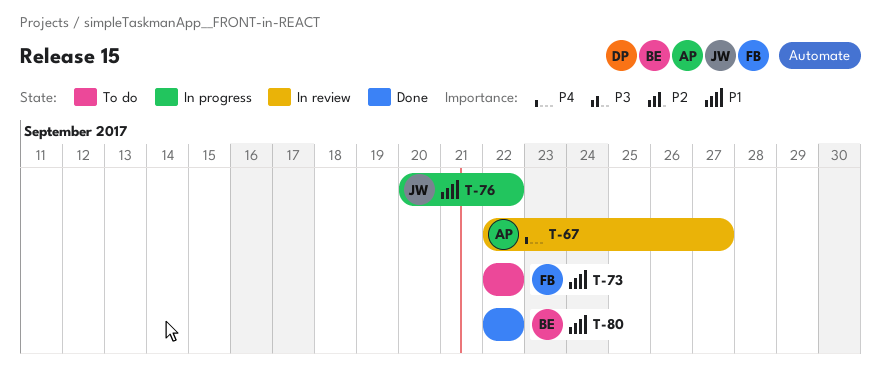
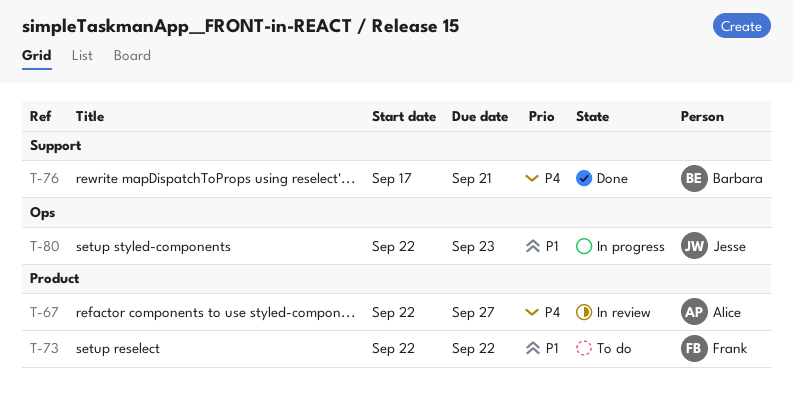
T-76, status: In progress -> Done
T-76, owner: Jesse -> Barbara
T-76, priority: P1 -> P4
T-76, start: Sep 20 -> Sep 17
T-76, due: Sep 22 -> Sep 21
T-80, status: Done -> In progress
T-80, owner: Barbara -> Jesse
T-80, due: Sep 22 -> Sep 23

